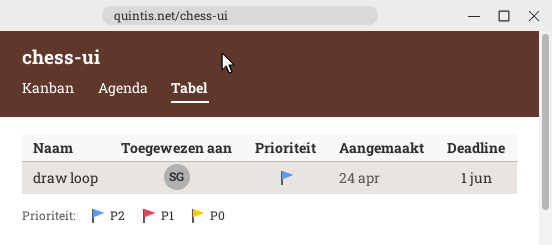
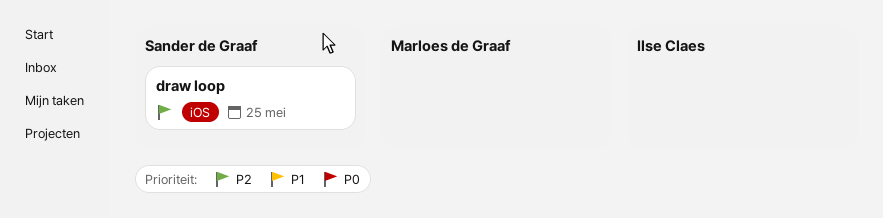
draw loop, due: Jun 1 -> May 25

